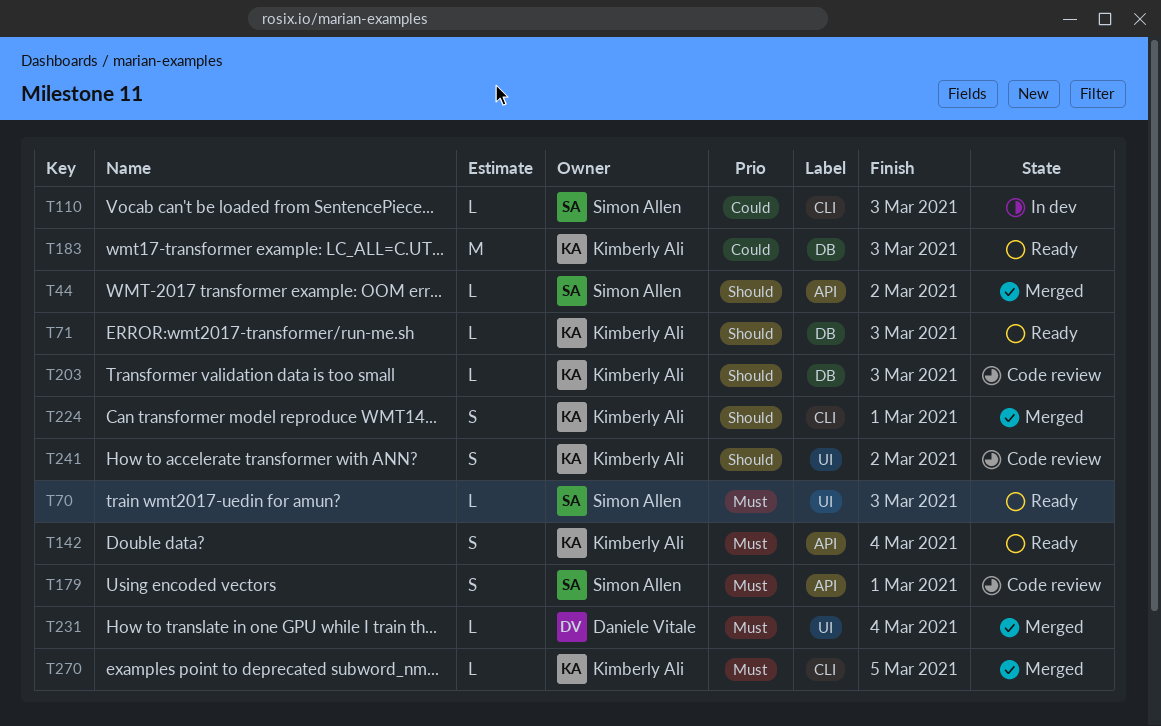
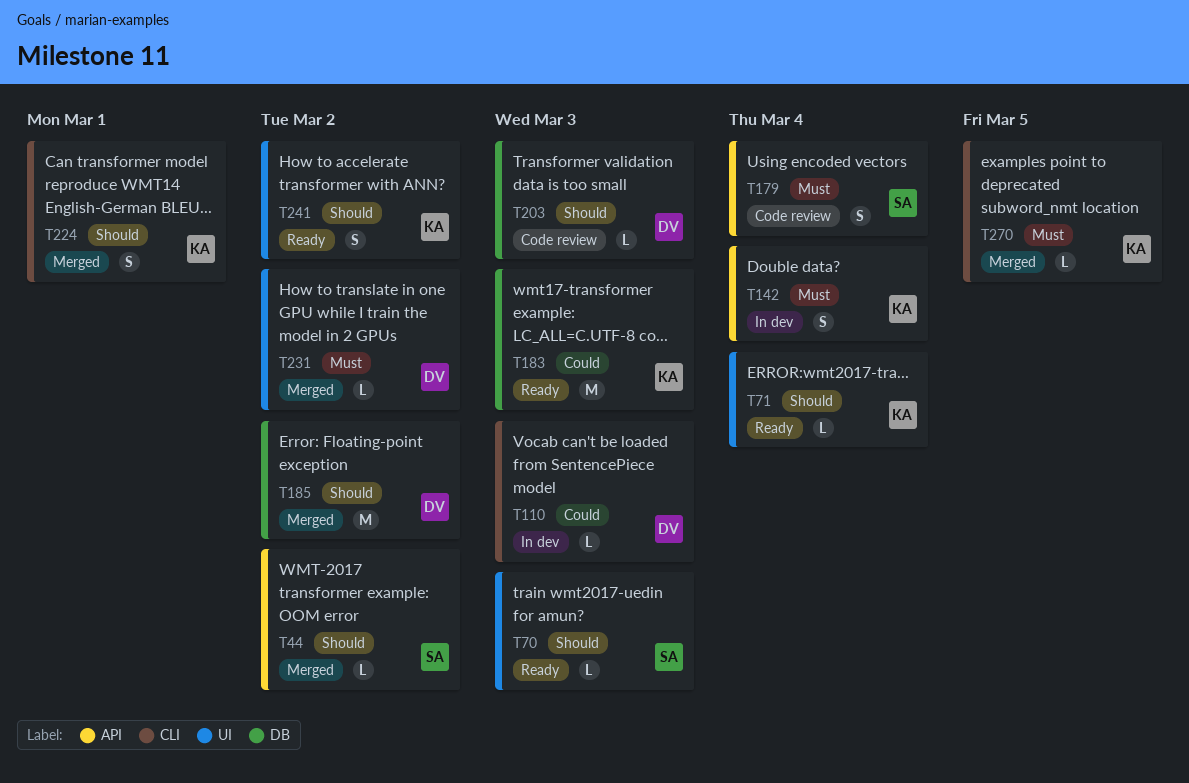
T70, priority: Must -> Should
T71, label: DB -> UI
T71, due: Mar 3 -> Mar 4
T110, owner: Simon Allen -> Daniele Vitale
T142, status: Ready -> In dev
T179, due: Mar 1 -> Mar 4
T185: none -> present
T203, owner: Kimberly Ali -> Daniele Vitale
T231, due: Mar 4 -> Mar 2
T241, status: Code review -> Ready

